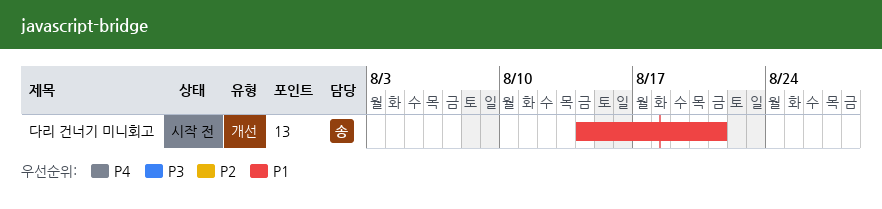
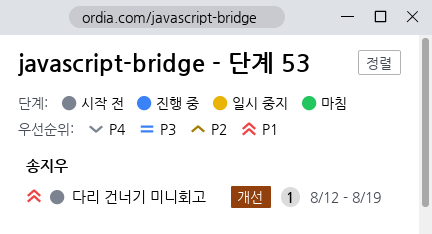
다리 건너기 미니회고, estimate: 13 -> 1
다리 건너기 미니회고, start: Aug 14 -> Aug 12
다리 건너기 미니회고, due: Aug 21 -> Aug 19

